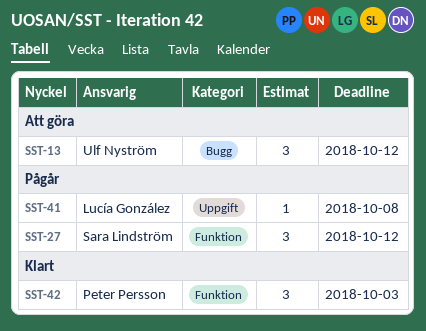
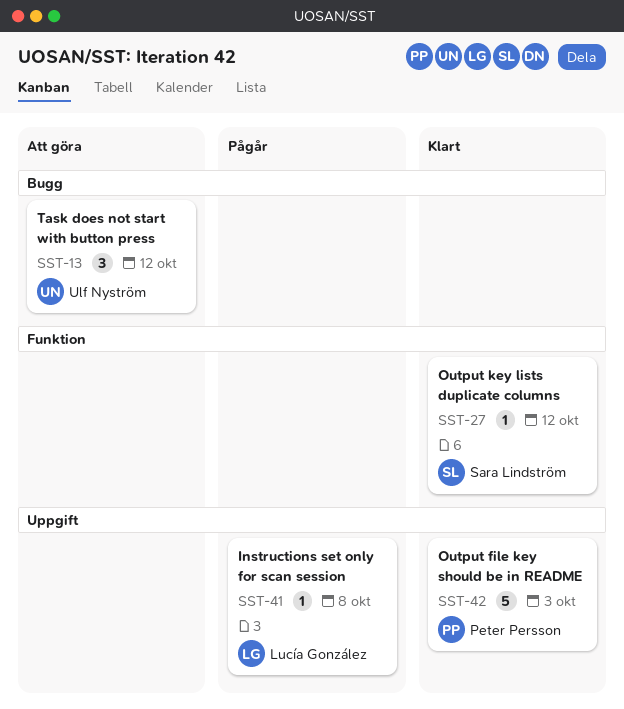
SST-27, status: Pågår -> Klart
SST-27, estimate: 3 -> 1
SST-42, label: Funktion -> Uppgift
SST-42, estimate: 3 -> 5

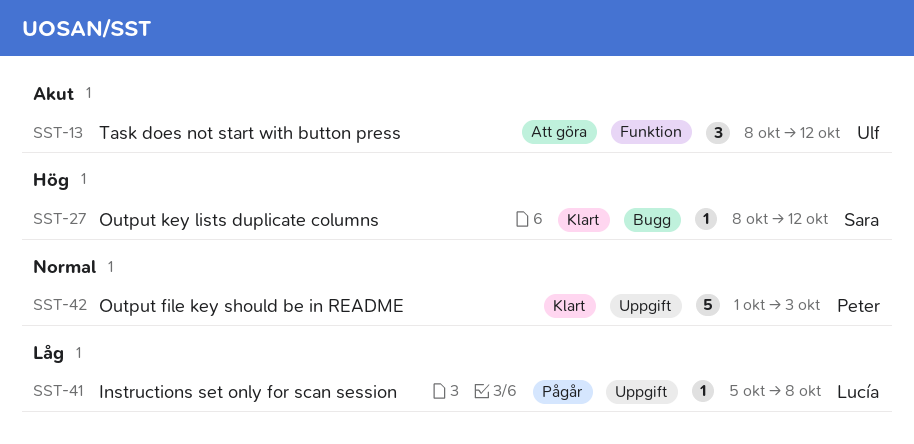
SST-13, label: Bugg -> Funktion
SST-27, label: Funktion -> Bugg

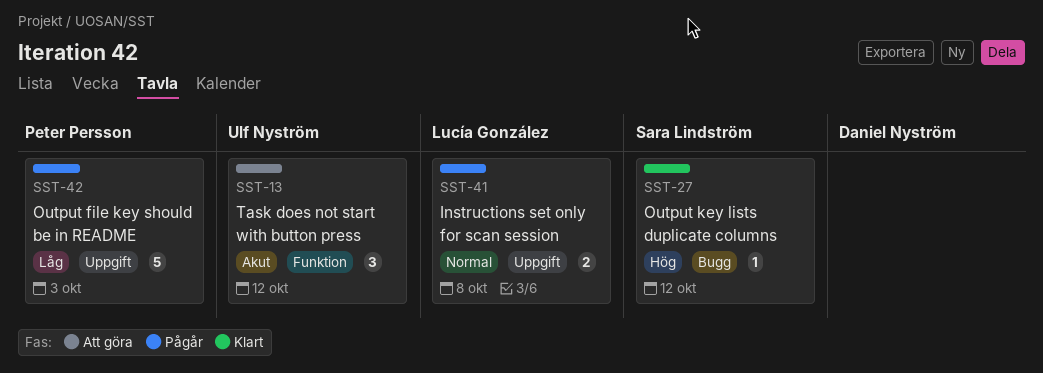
SST-41, priority: Låg -> Normal
SST-41, estimate: 1 -> 2
SST-42, status: Klart -> Pågår
SST-42, priority: Normal -> Låg

